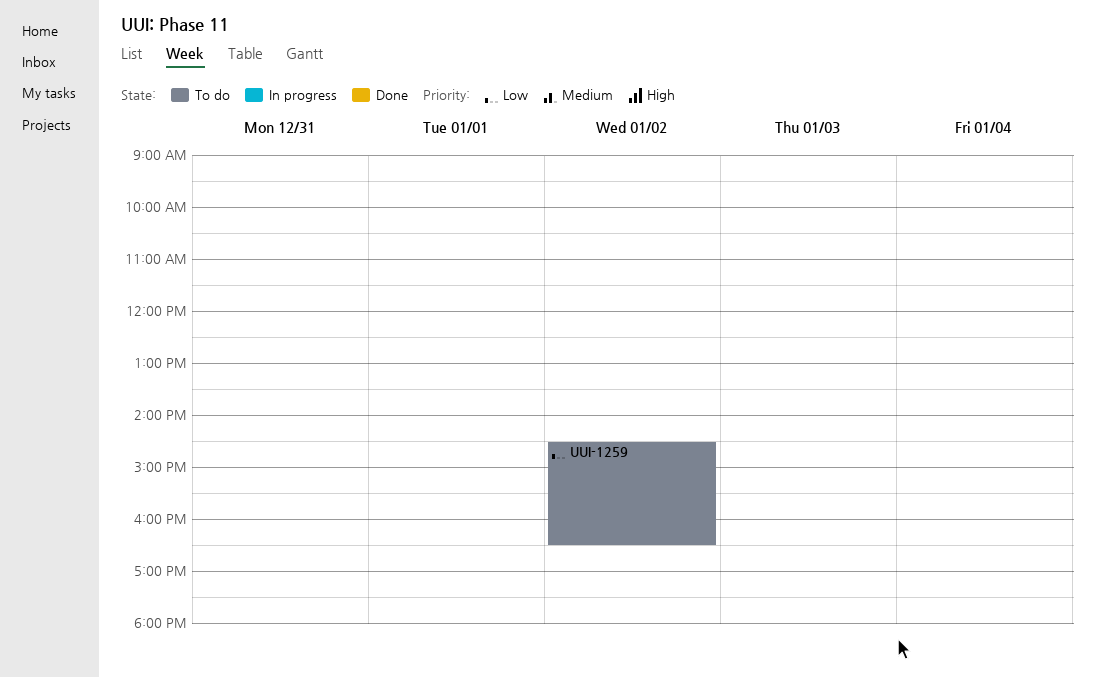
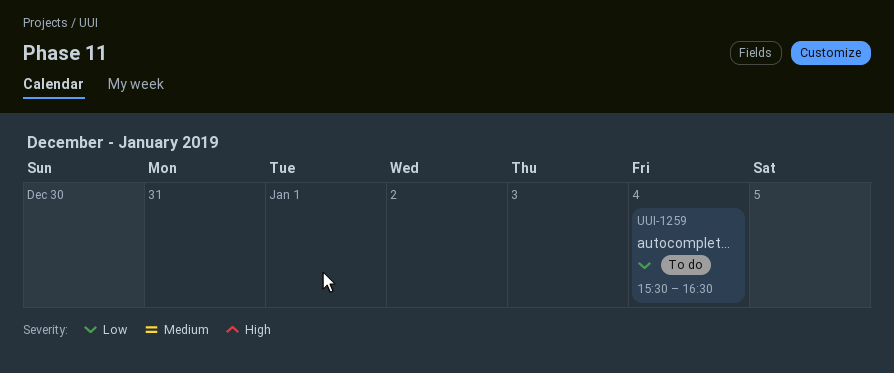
UUI-1259, day: Jan 2 -> Jan 4
UUI-1259, begins: 14:30 -> 15:30

